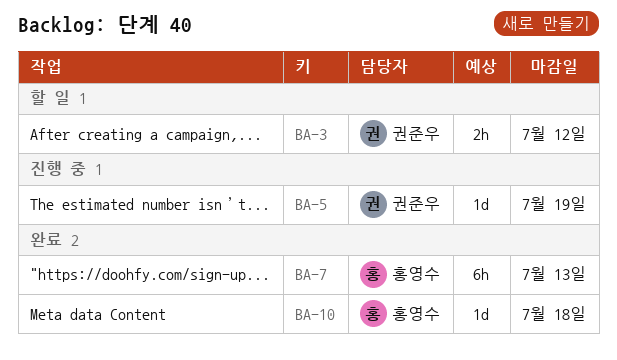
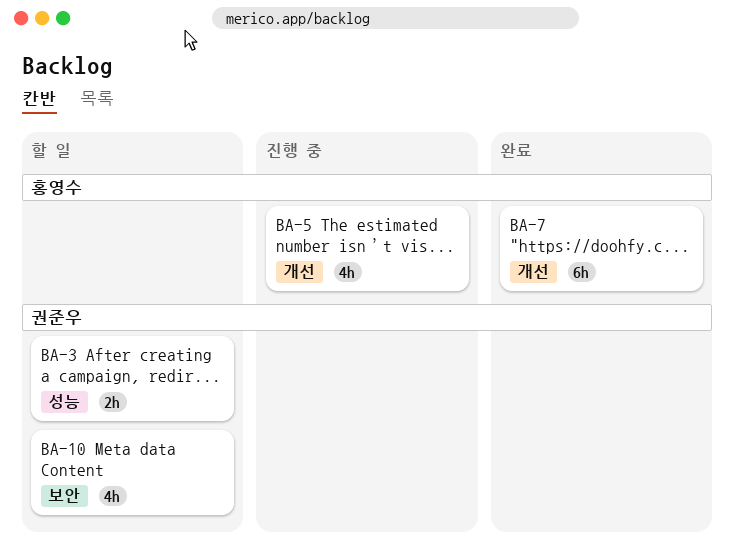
BA-5, owner: 권준우 -> 홍영수
BA-5, estimate: 1d -> 4h
BA-10, status: 완료 -> 할 일
BA-10, owner: 홍영수 -> 권준우
BA-10, estimate: 1d -> 4h

